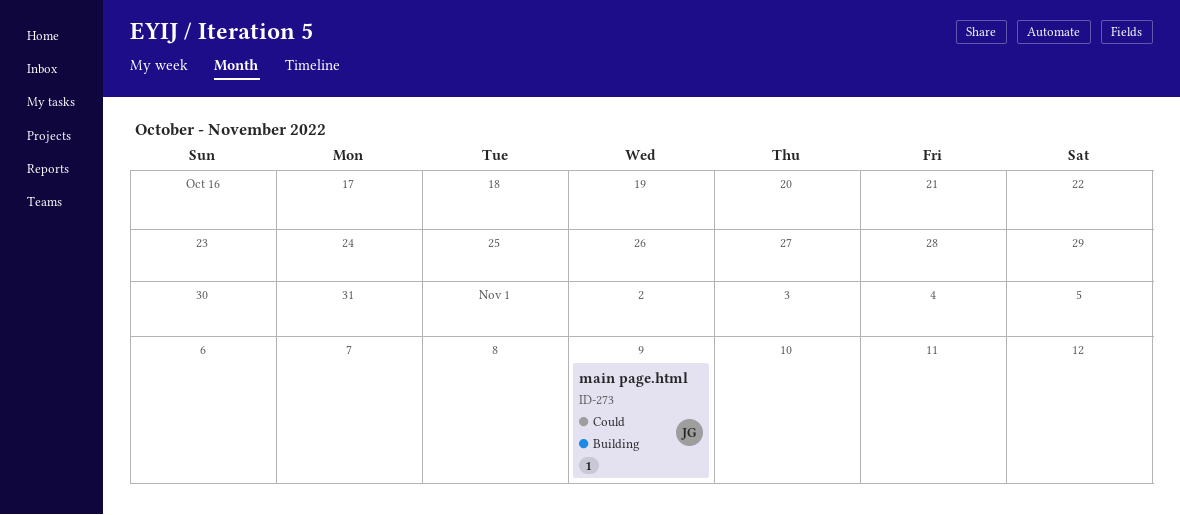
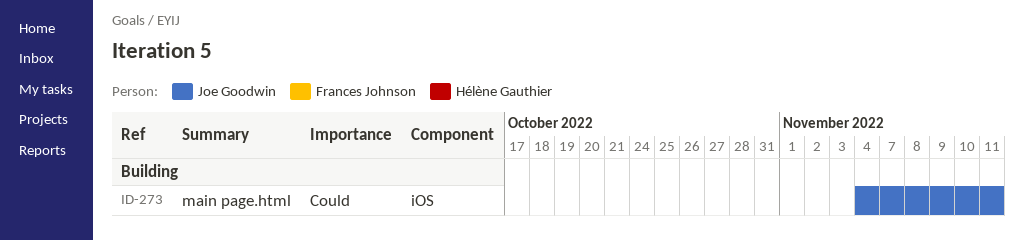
ID-273, due: Nov 9 -> Nov 11

